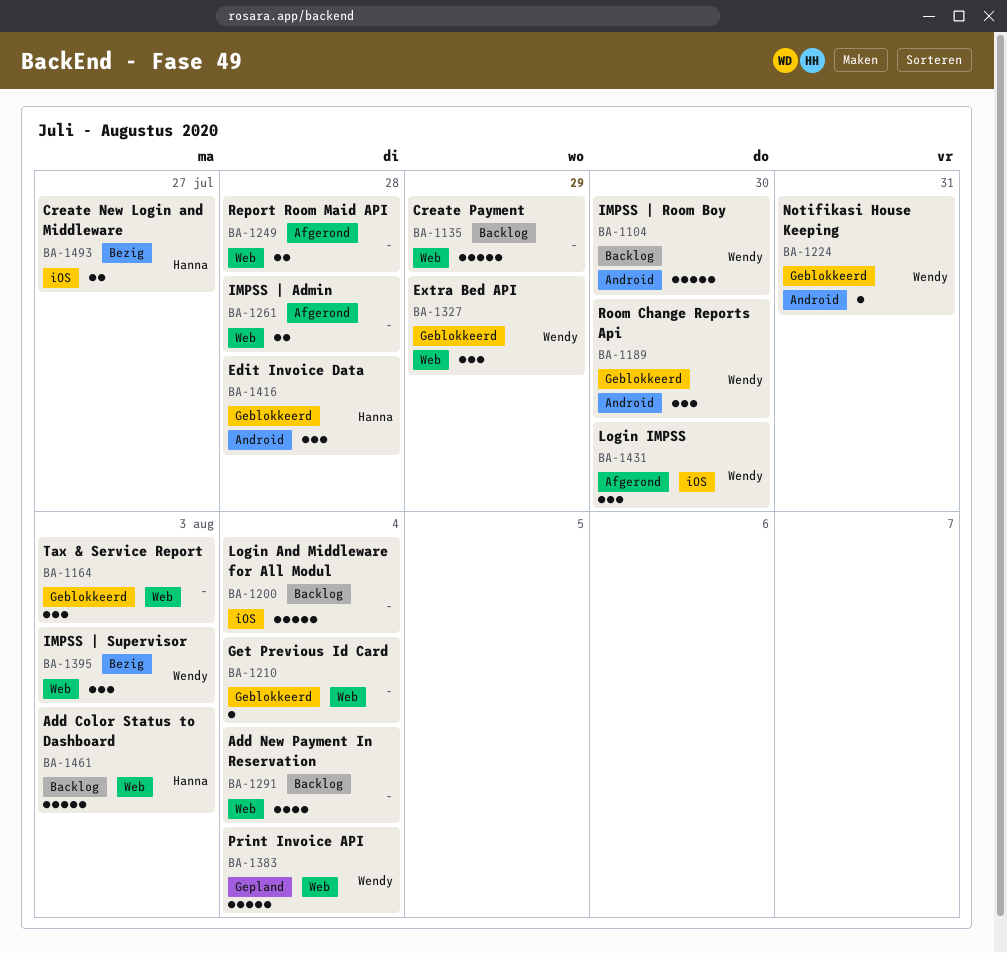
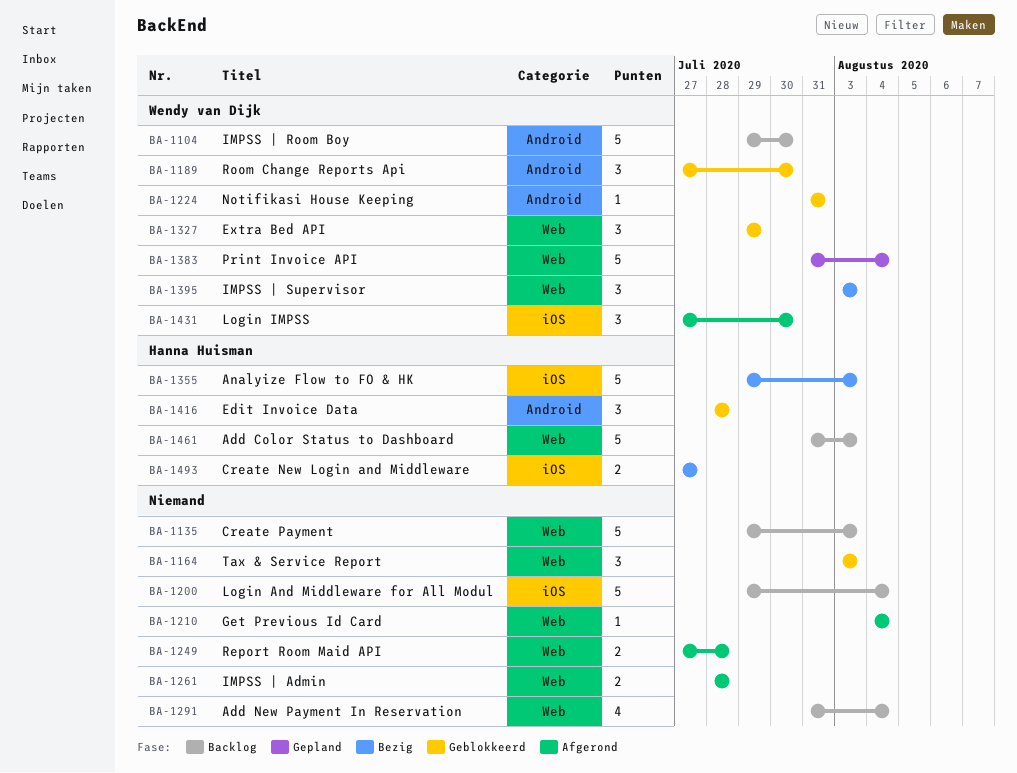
BA-1135, due: Jul 29 -> Aug 3
BA-1210, status: Geblokkeerd -> Afgerond
BA-1355: none -> present

